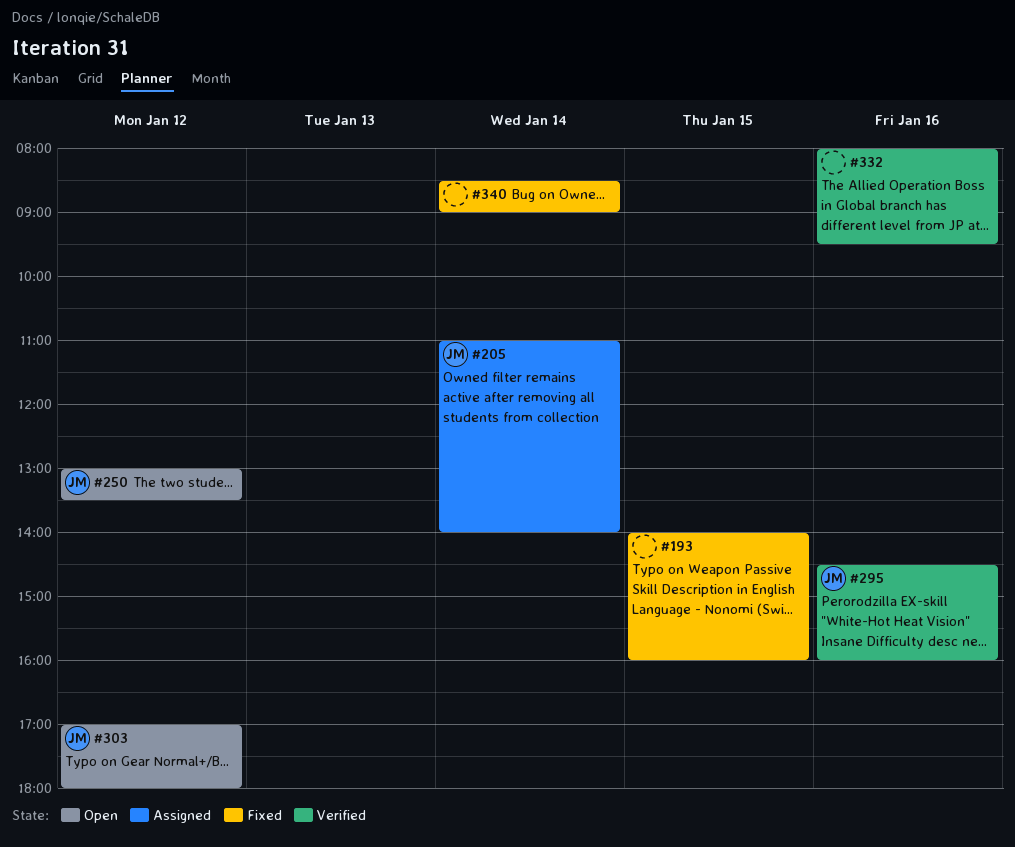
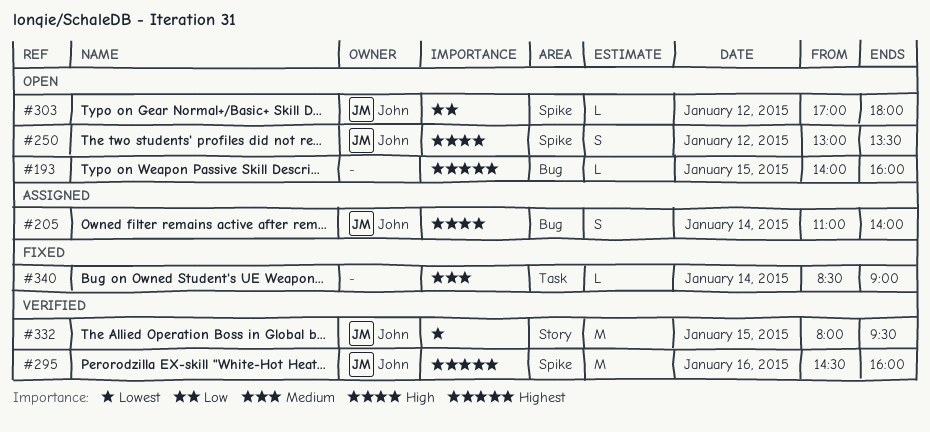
#193, status: Fixed -> Open
#332, owner: none -> John
#332, day: Jan 16 -> Jan 15

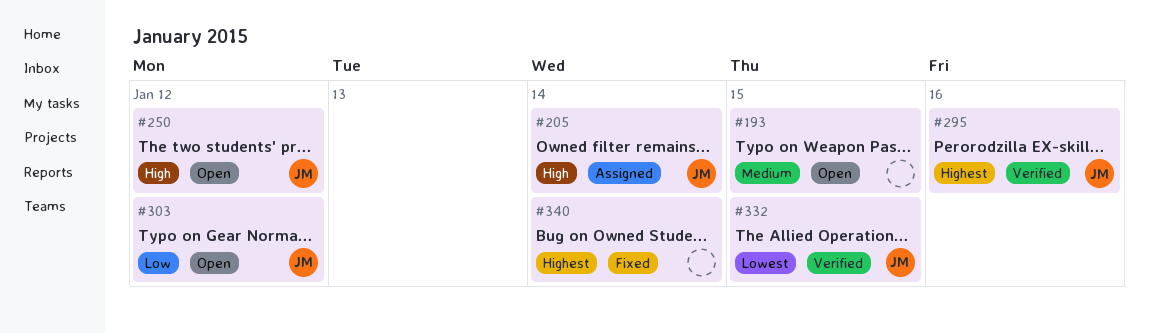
#193, priority: Highest -> Medium
#340, priority: Medium -> Highest

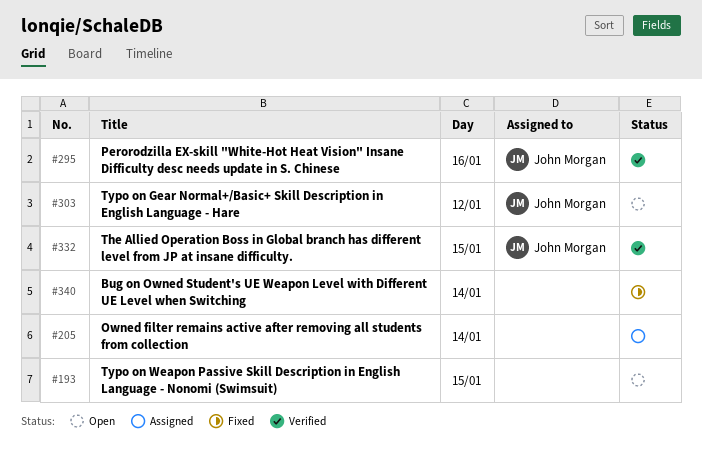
#205, owner: John Morgan -> none
#250: present -> none

